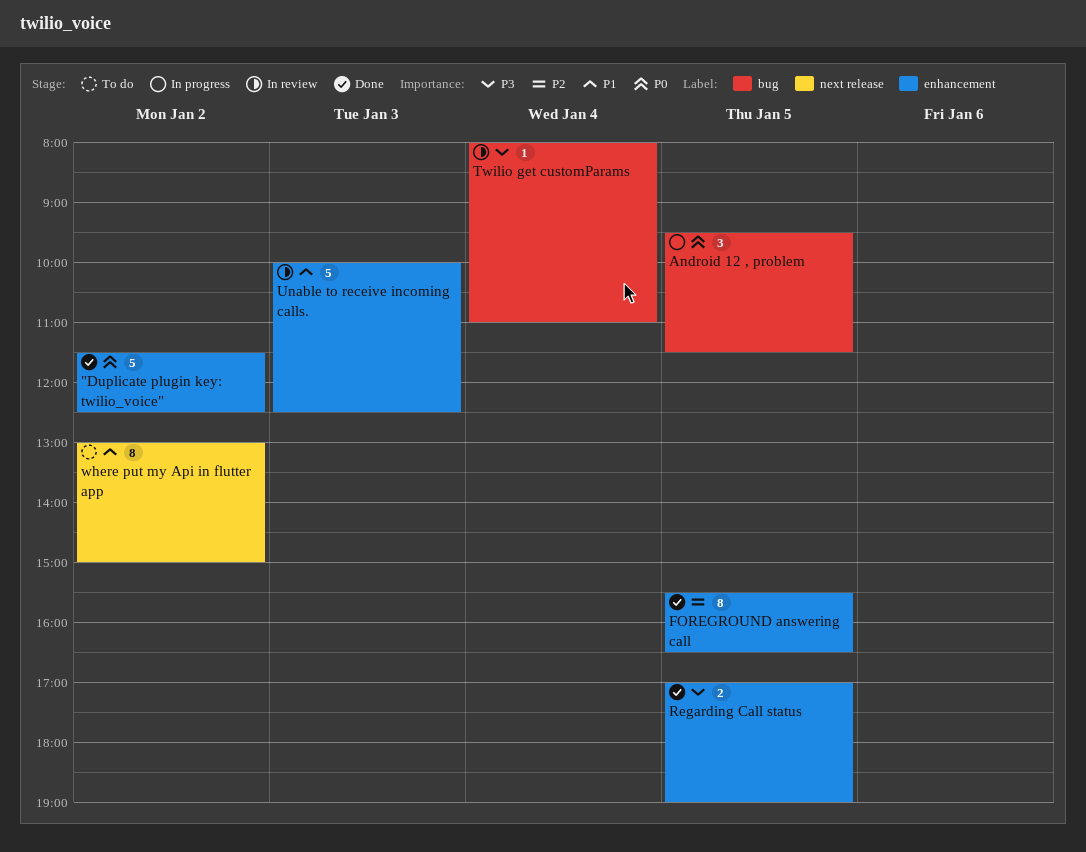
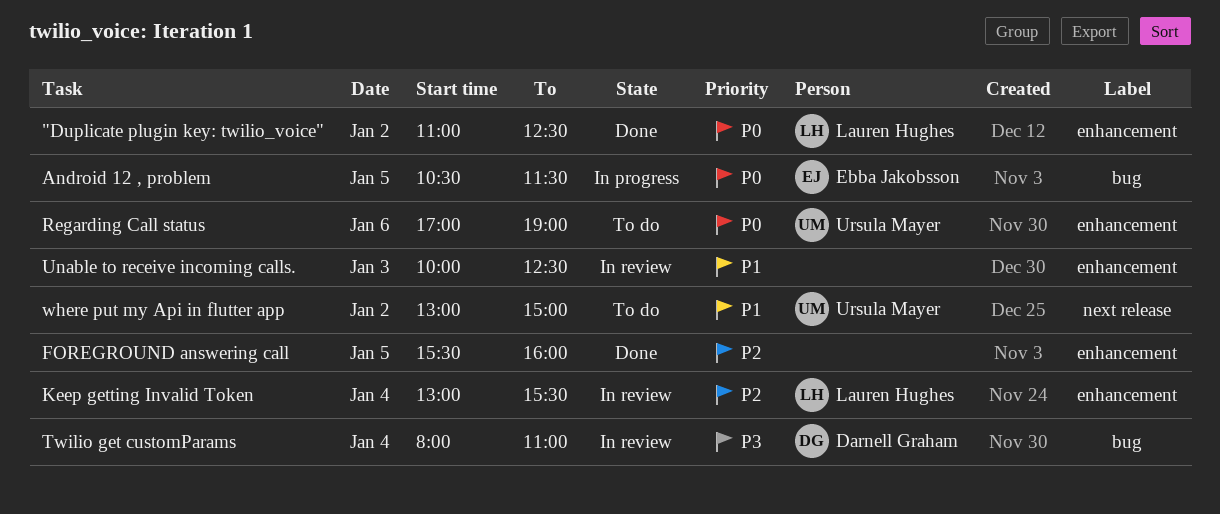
"Duplicate plugin key: twilio_voice", begins: 11:30 -> 11:00
Android 12 , problem, begins: 09:30 -> 10:30
FOREGROUND answering call, ends: 16:30 -> 16:00
Keep getting Invalid Token: none -> present
Regarding Call status, status: Done -> To do
Regarding Call status, priority: P3 -> P0
Regarding Call status, day: Jan 5 -> Jan 6

